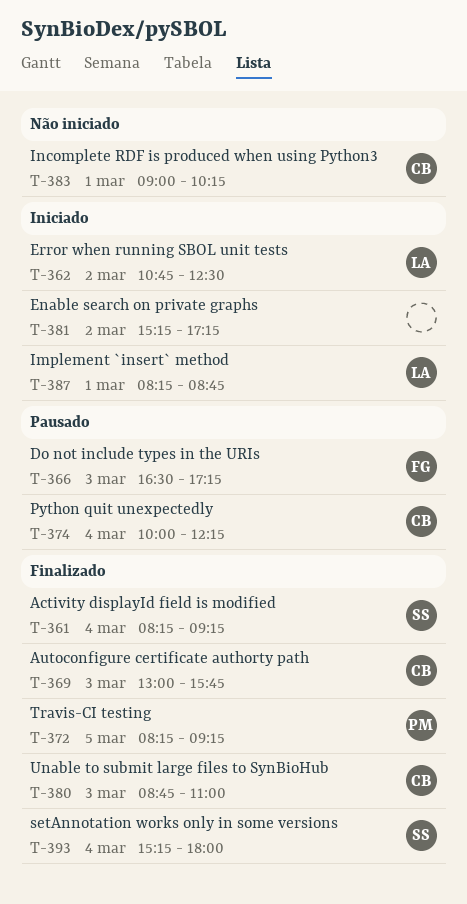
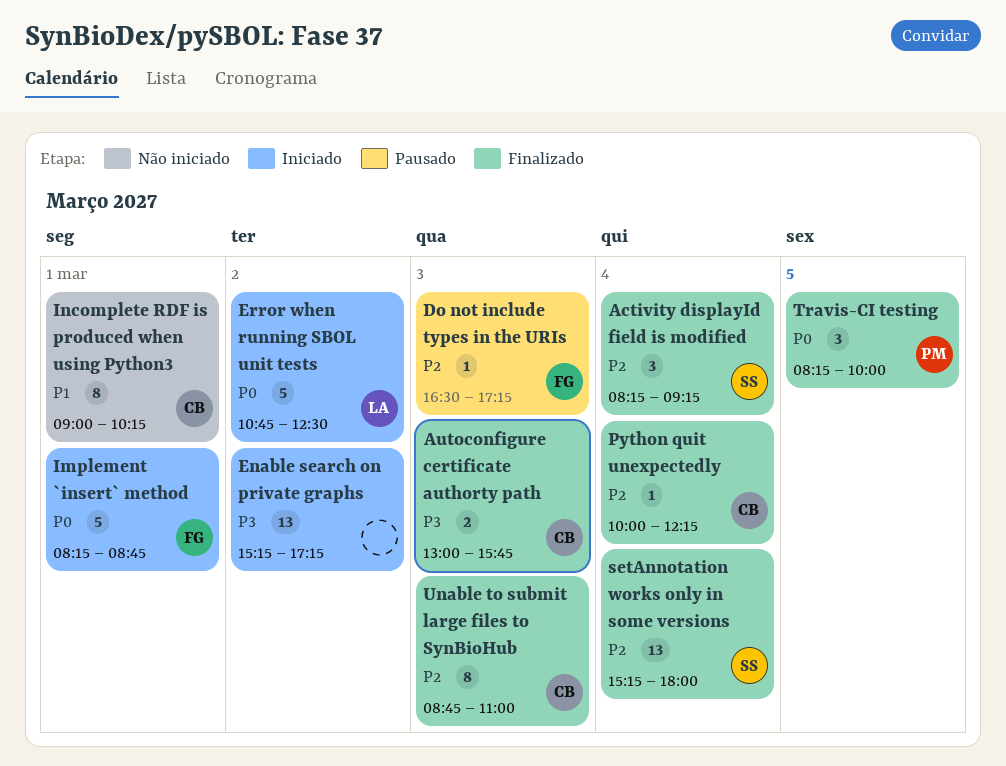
Implement `insert` method, owner: LA -> FG
Python quit unexpectedly, status: Pausado -> Finalizado
Travis-CI testing, ends: 09:15 -> 10:00

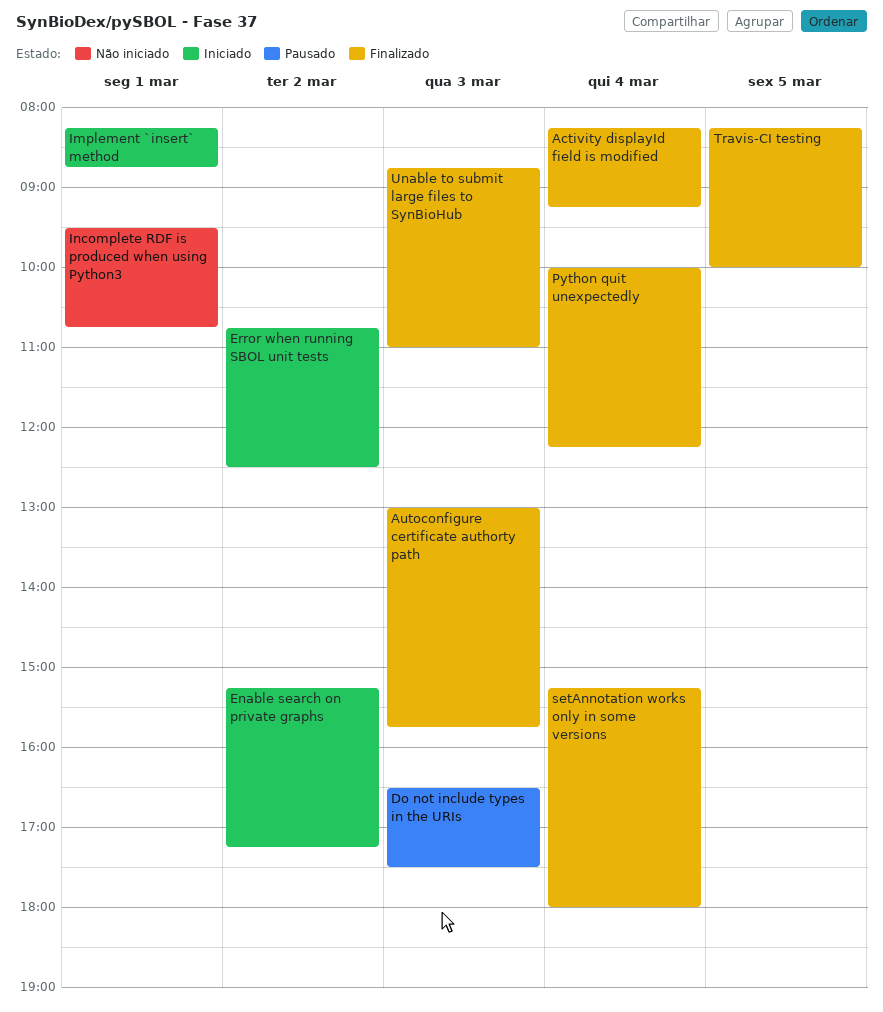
Do not include types in the URIs, ends: 17:15 -> 17:30
Incomplete RDF is produced when using Python3, begins: 09:00 -> 09:30
Incomplete RDF is produced when using Python3, ends: 10:15 -> 10:45

